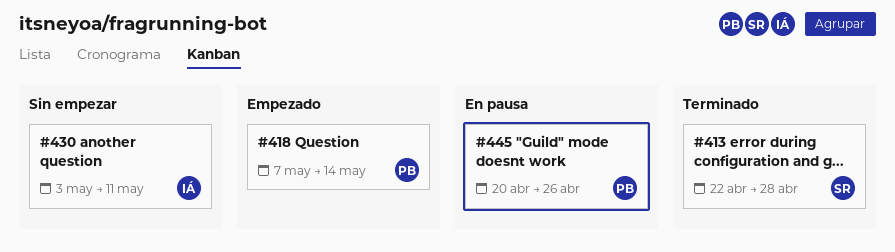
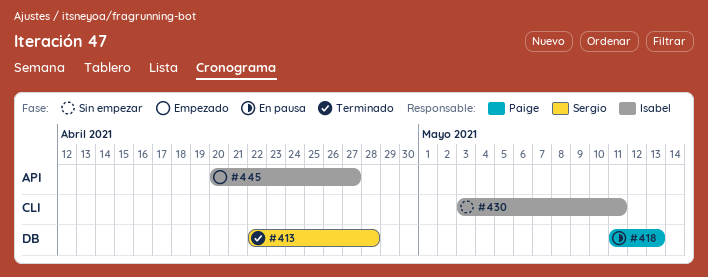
#418, status: Empezado -> En pausa
#418, start: May 7 -> May 11
#418, due: May 14 -> May 13
#445, status: En pausa -> Empezado
#445, owner: Paige -> Isabel
#445, due: Apr 26 -> Apr 27

